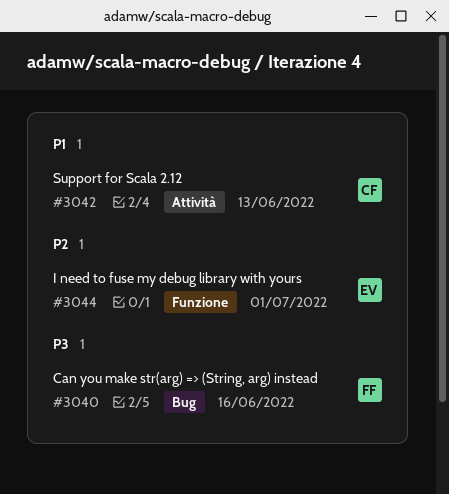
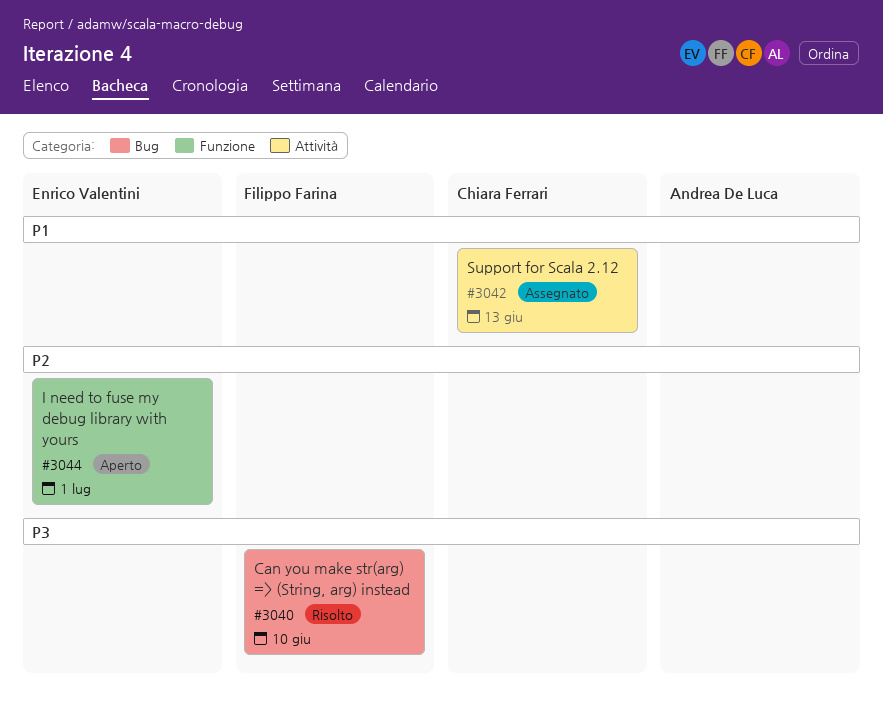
#3040, due: Jun 16 -> Jun 10

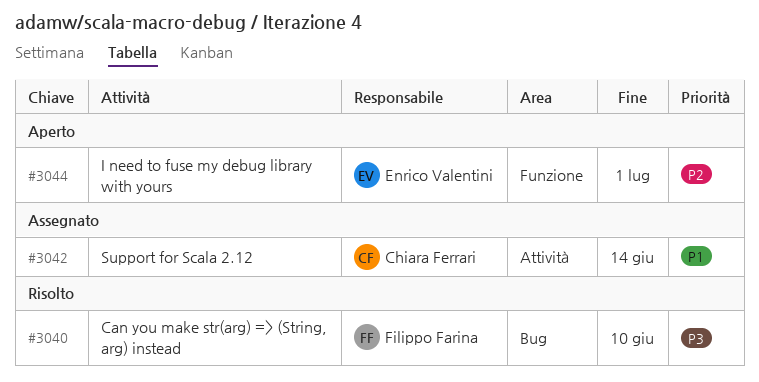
#3042, due: Jun 13 -> Jun 14

